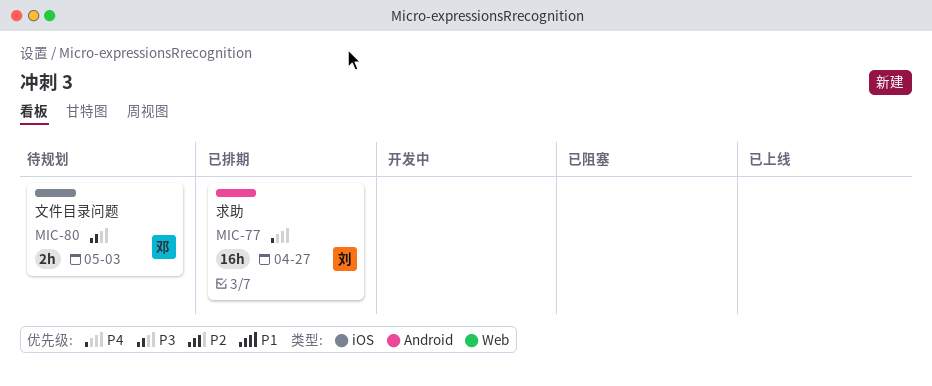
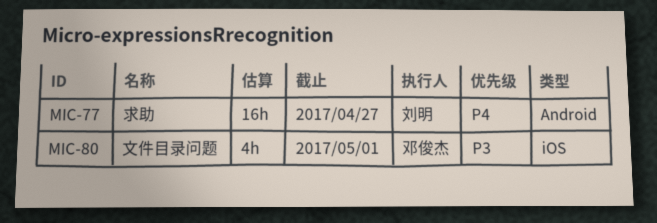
MIC-80, estimate: 2h -> 4h
MIC-80, due: May 3 -> May 1

